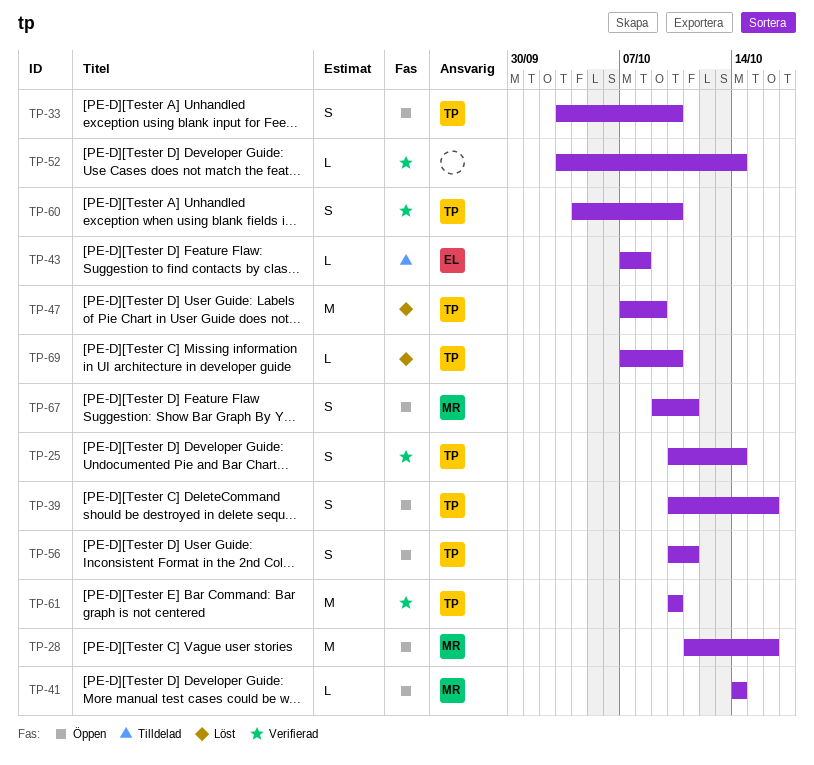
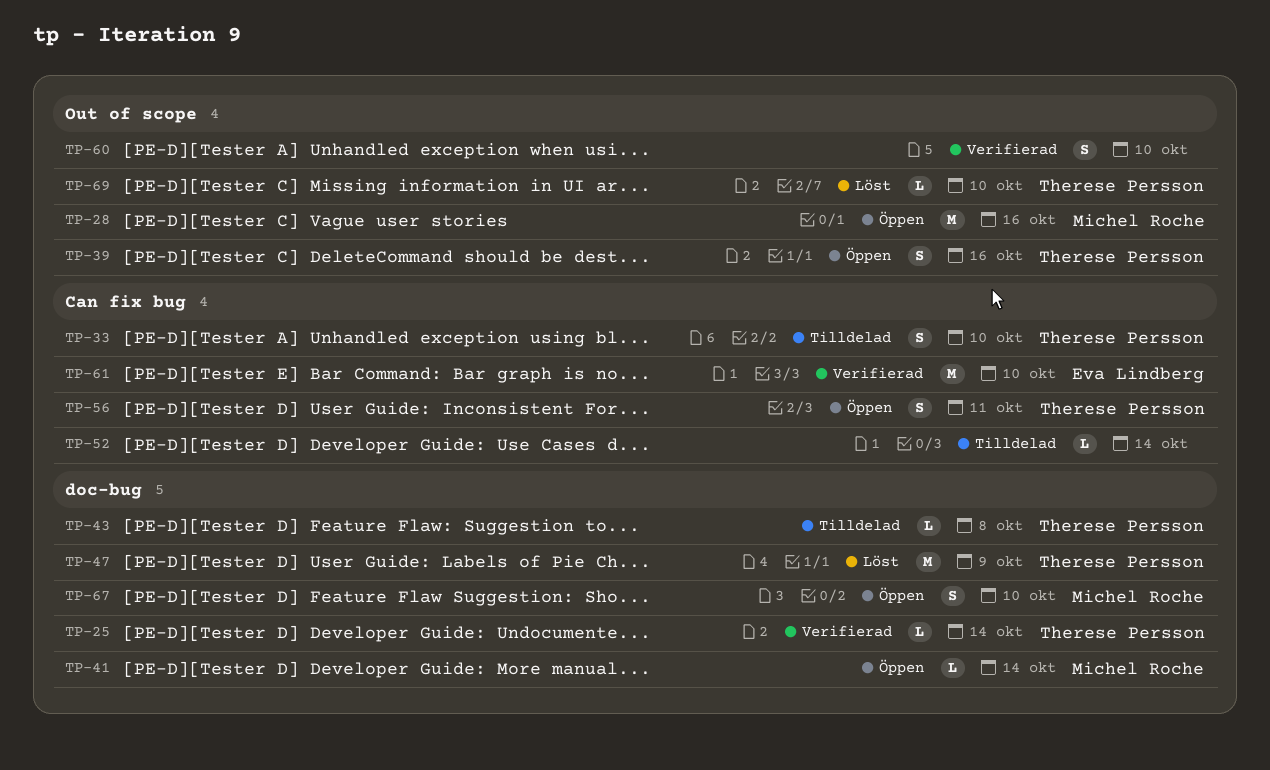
TP-25, estimate: S -> L
TP-33, status: Öppen -> Tilldelad
TP-43, owner: Eva Lindberg -> Therese Persson
TP-52, status: Verifierad -> Tilldelad
TP-60, owner: Therese Persson -> none
TP-61, owner: Therese Persson -> Eva Lindberg
TP-67, due: Oct 11 -> Oct 10

